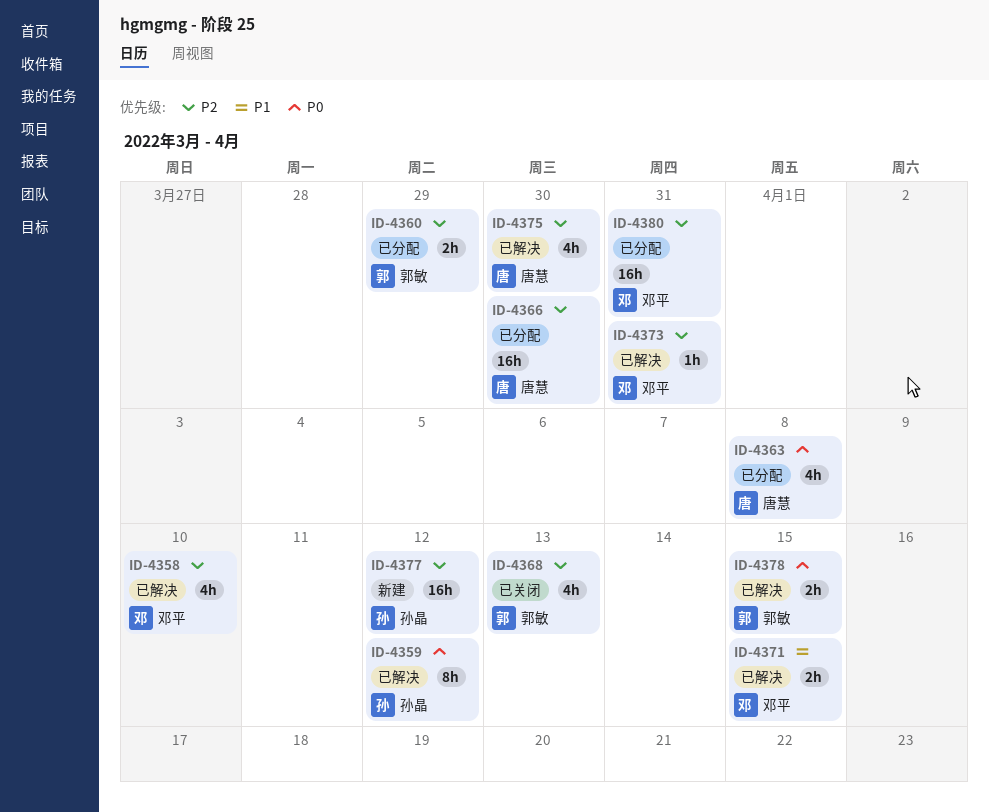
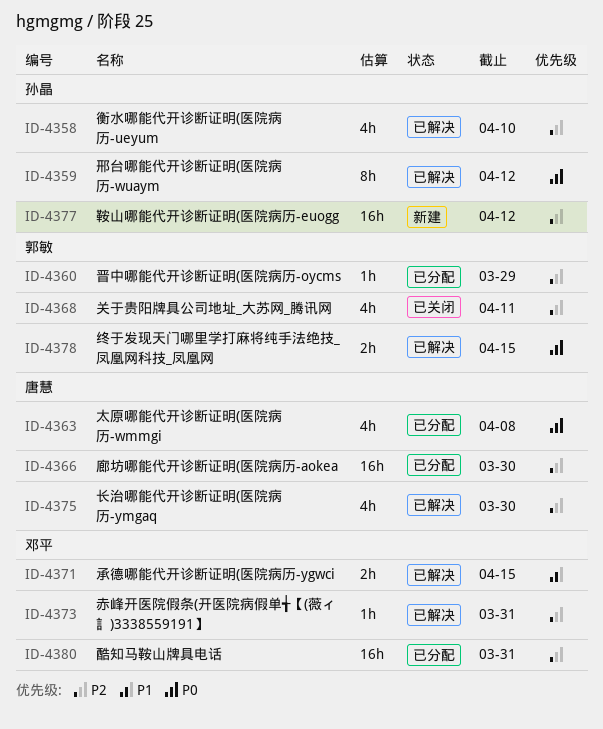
ID-4358, owner: 邓平 -> 孙晶
ID-4360, estimate: 2h -> 1h
ID-4368, due: Apr 13 -> Apr 11

